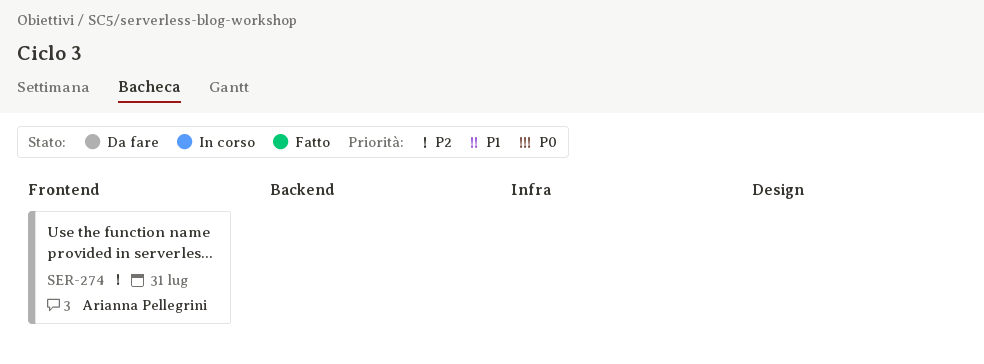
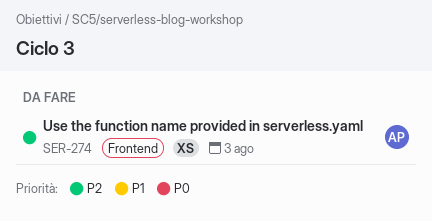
SER-274, due: Jul 31 -> Aug 3

